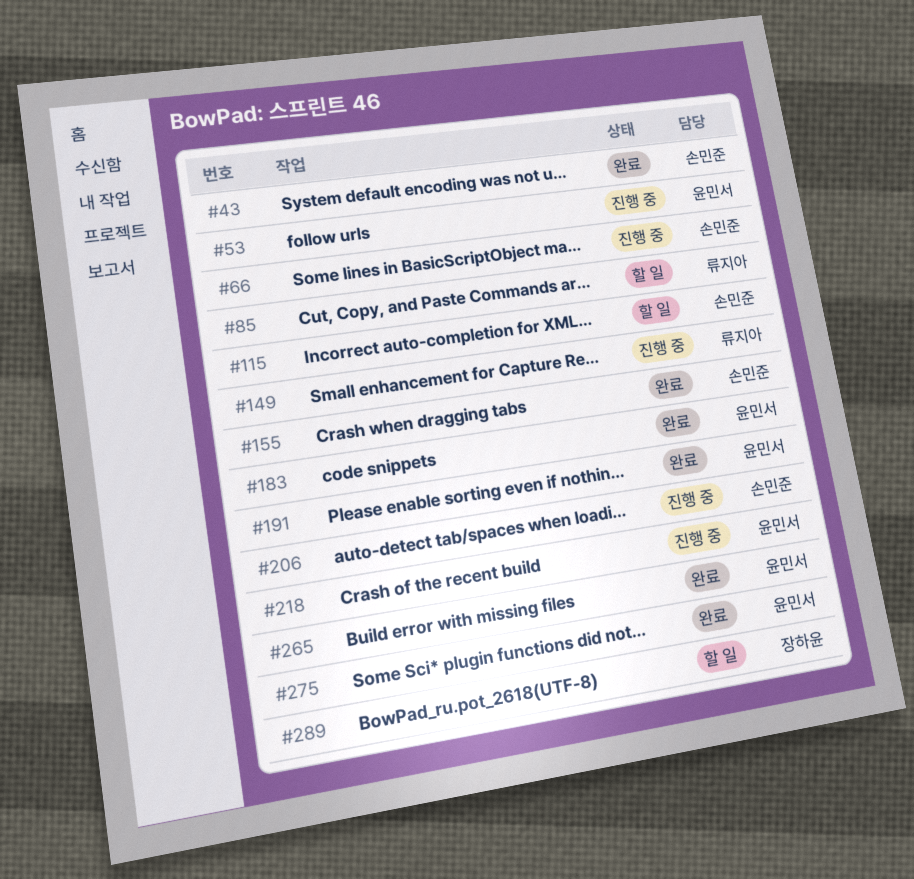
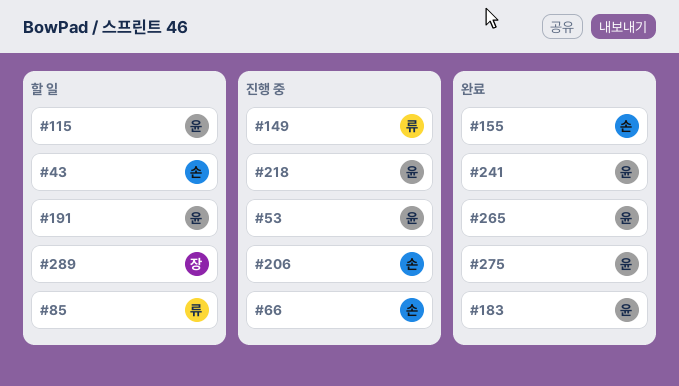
#43, status: 완료 -> 할 일
#115, owner: 손민준 -> 윤민서
#191, status: 완료 -> 할 일
#241: none -> present

